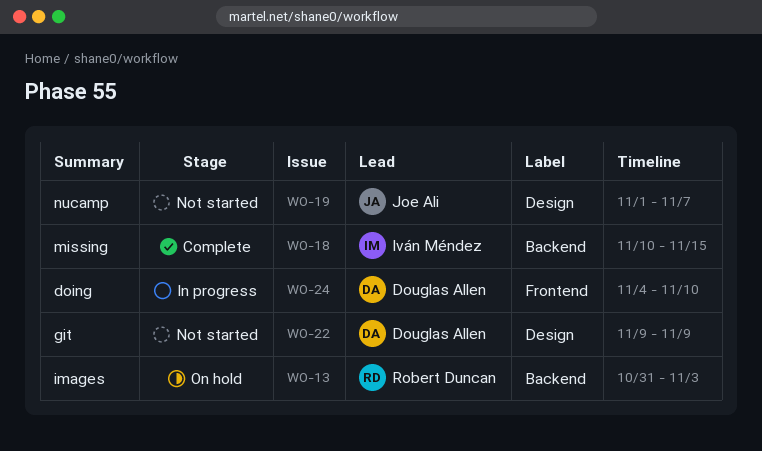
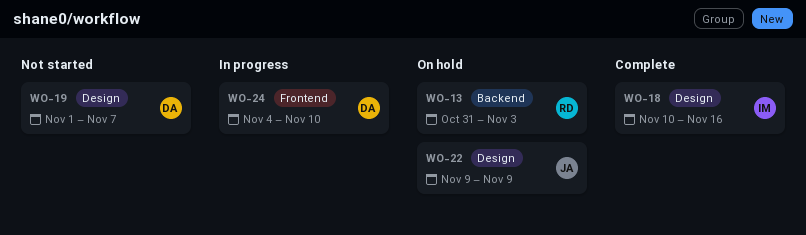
WO-18, label: Backend -> Design
WO-18, due: Nov 15 -> Nov 16
WO-19, owner: Joe Ali -> Douglas Allen
WO-22, status: Not started -> On hold
WO-22, owner: Douglas Allen -> Joe Ali

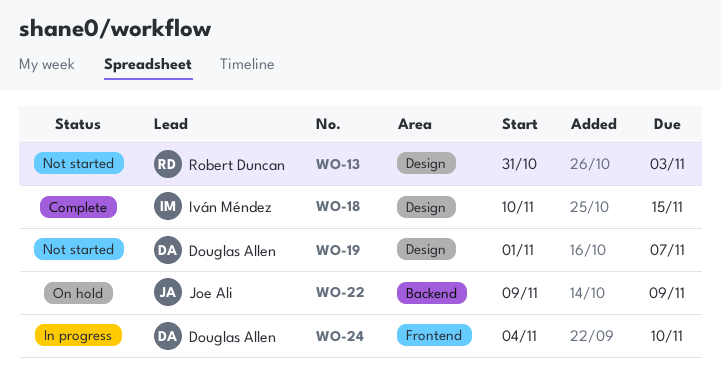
WO-13, status: On hold -> Not started
WO-13, label: Backend -> Design
WO-18, due: Nov 16 -> Nov 15
WO-22, label: Design -> Backend

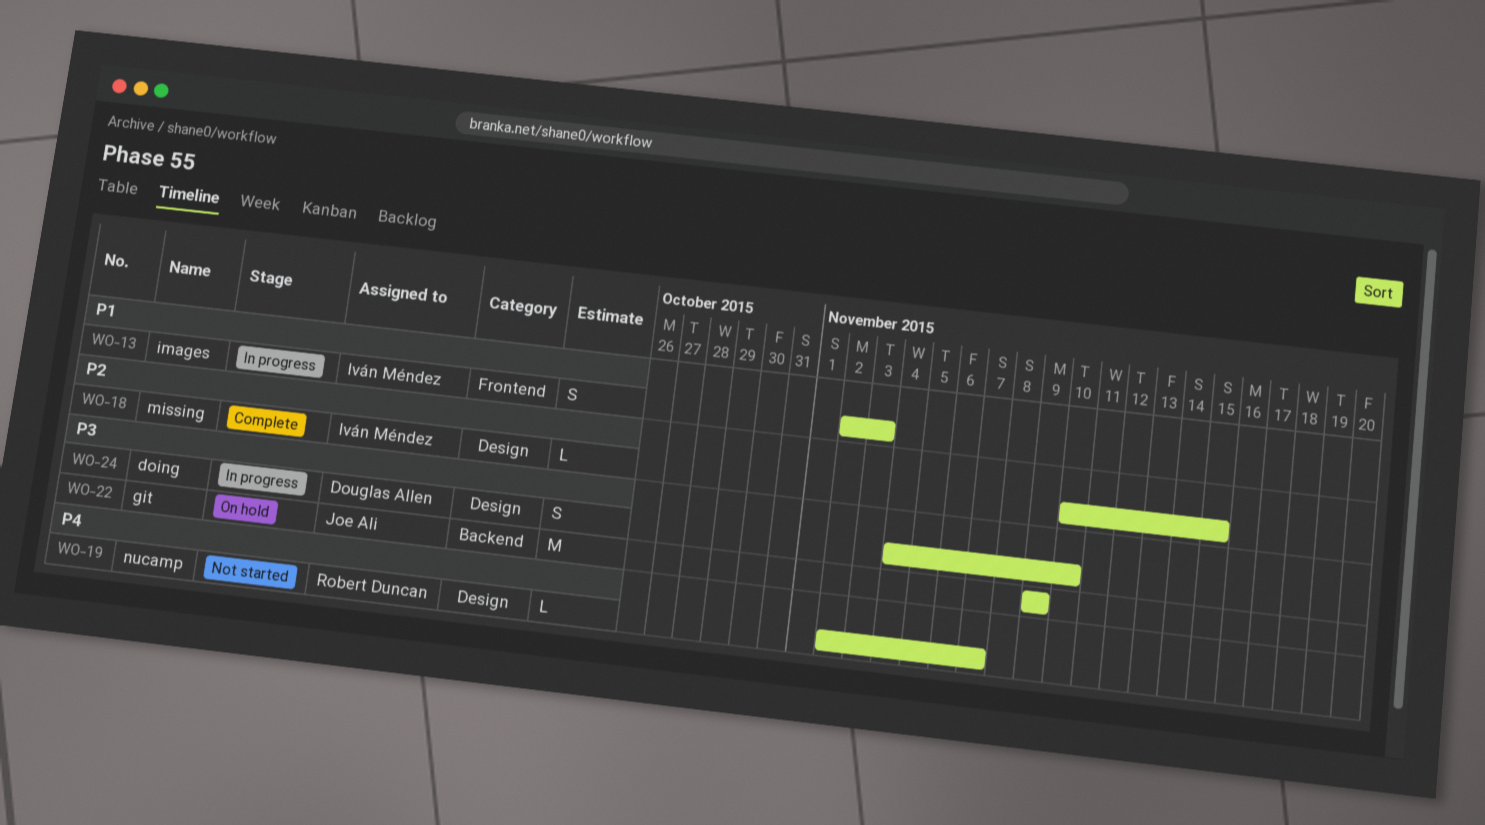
WO-13, status: Not started -> In progress
WO-13, owner: Robert Duncan -> Iván Méndez
WO-13, label: Design -> Frontend
WO-13, start: Oct 31 -> Nov 2
WO-19, owner: Douglas Allen -> Robert Duncan
WO-19, start: Nov 1 -> Nov 2
WO-24, label: Frontend -> Design

